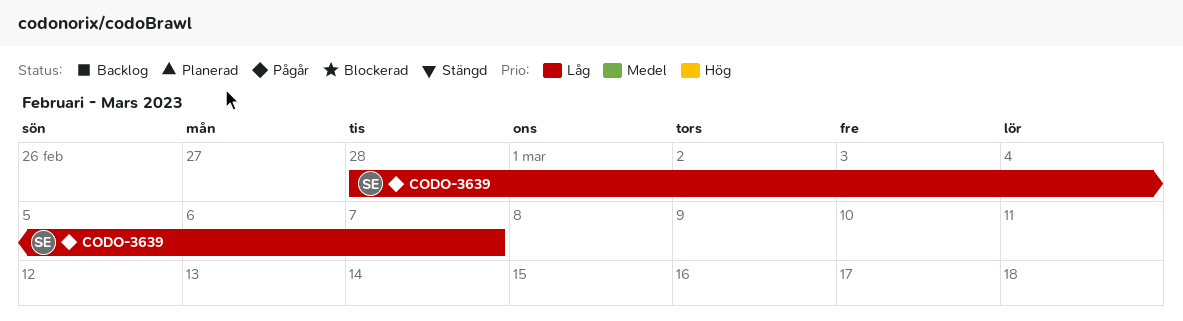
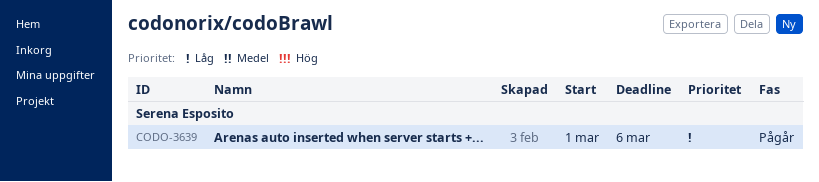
CODO-3639, start: Feb 28 -> Mar 1
CODO-3639, due: Mar 7 -> Mar 6

